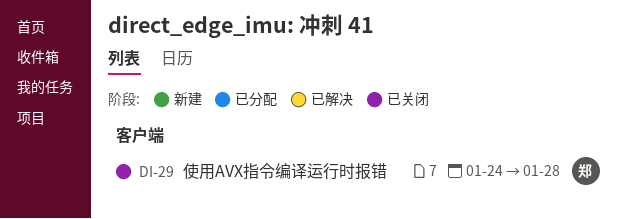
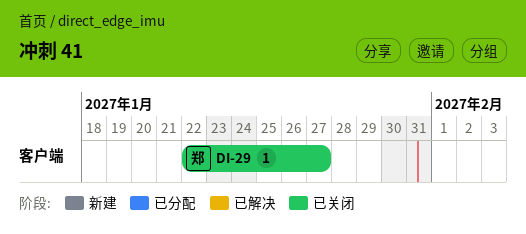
DI-29, start: Jan 24 -> Jan 22
DI-29, due: Jan 28 -> Jan 27

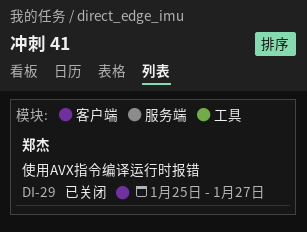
DI-29, start: Jan 22 -> Jan 25

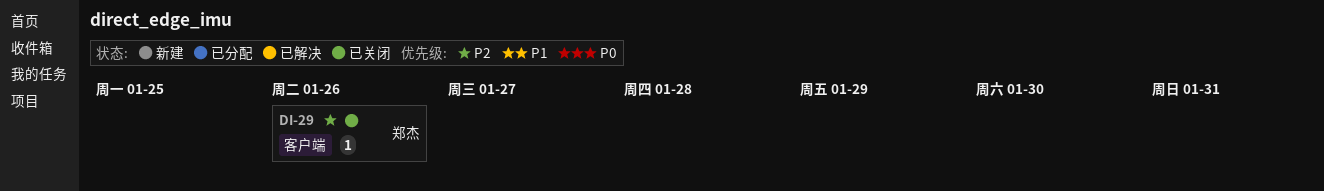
DI-29, due: Jan 27 -> Jan 26

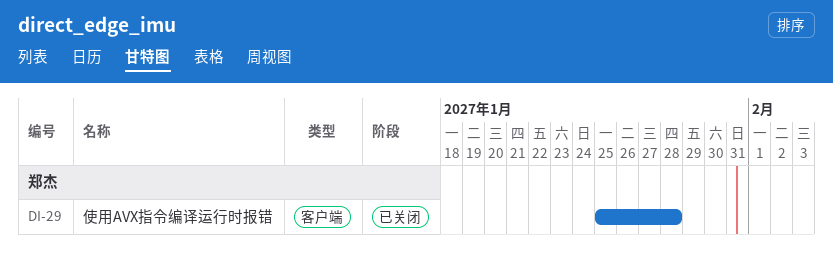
DI-29, due: Jan 26 -> Jan 28

